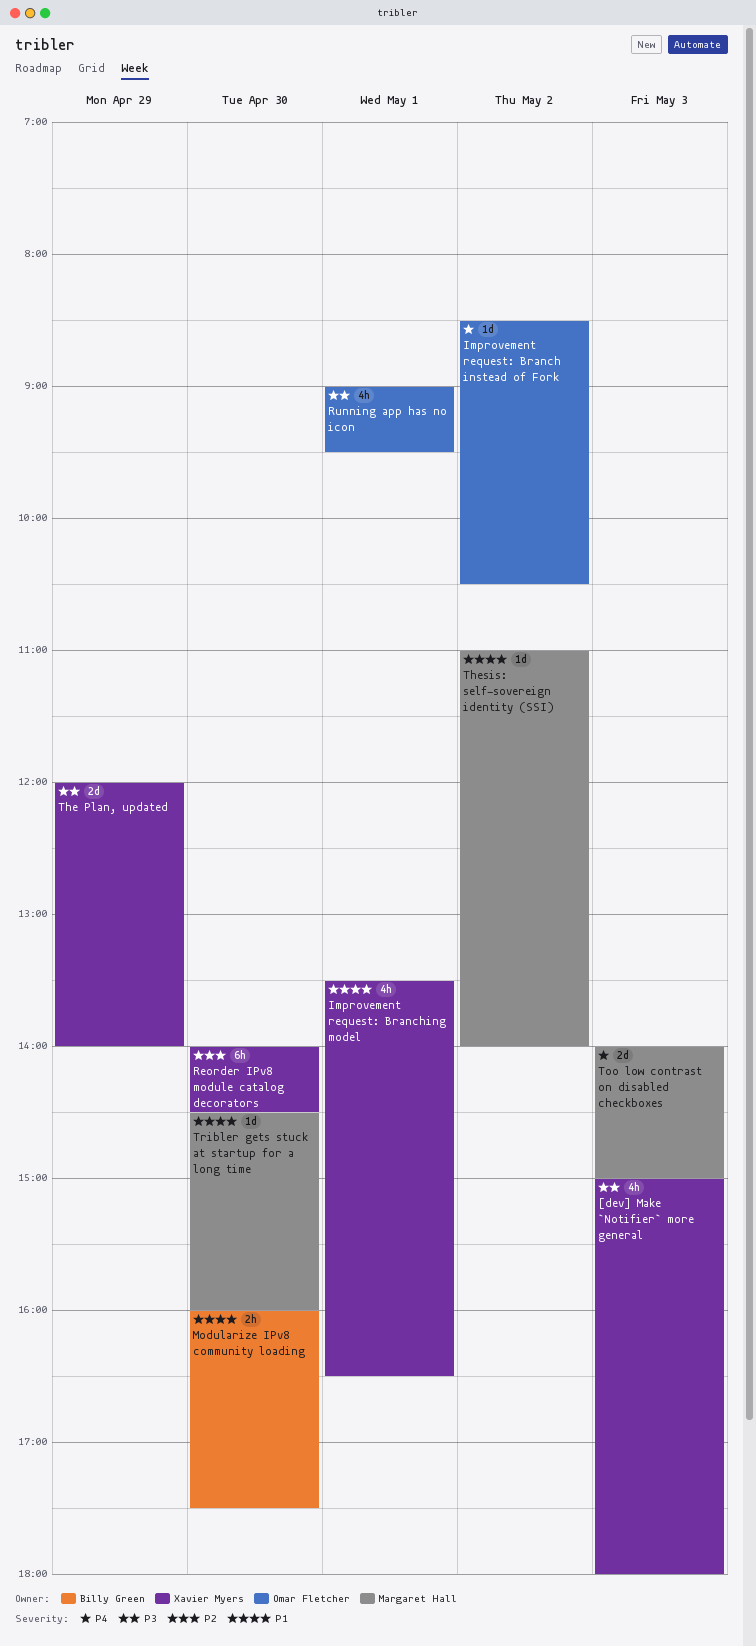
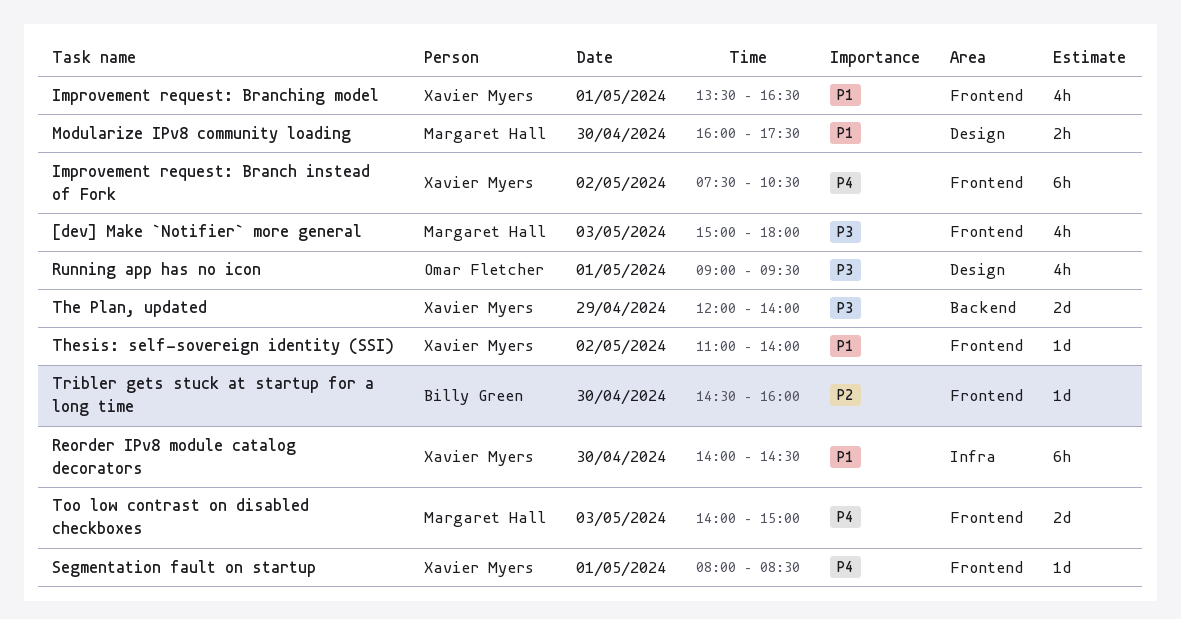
[dev] Make `Notifier` more general, owner: Xavier Myers -> Margaret Hall
Improvement request: Branch instead of Fork, owner: Omar Fletcher -> Xavier Myers
Improvement request: Branch instead of Fork, estimate: 1d -> 6h
Improvement request: Branch instead of Fork, begins: 08:30 -> 07:30
Modularize IPv8 community loading, owner: Billy Green -> Margaret Hall
Reorder IPv8 module catalog decorators, priority: P2 -> P1
Segmentation fault on startup: none -> present
Thesis: self-sovereign identity (SSI), owner: Margaret Hall -> Xavier Myers
Tribler gets stuck at startup for a long time, owner: Margaret Hall -> Billy Green
Tribler gets stuck at startup for a long time, priority: P1 -> P2

